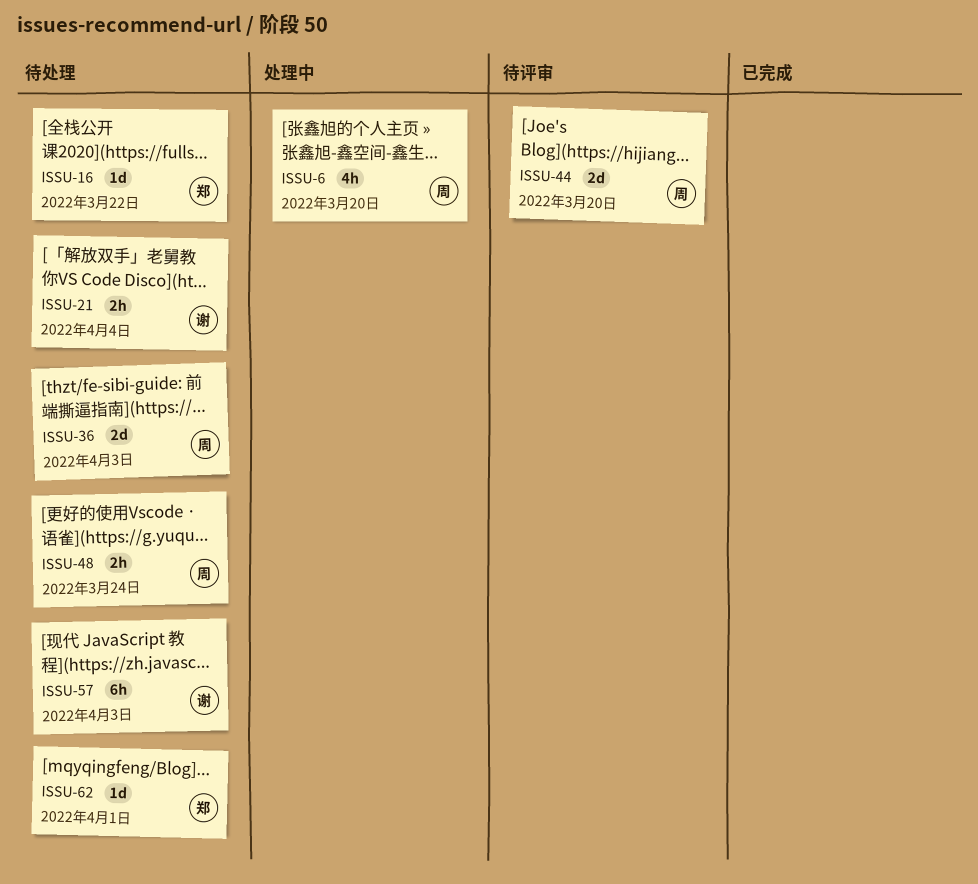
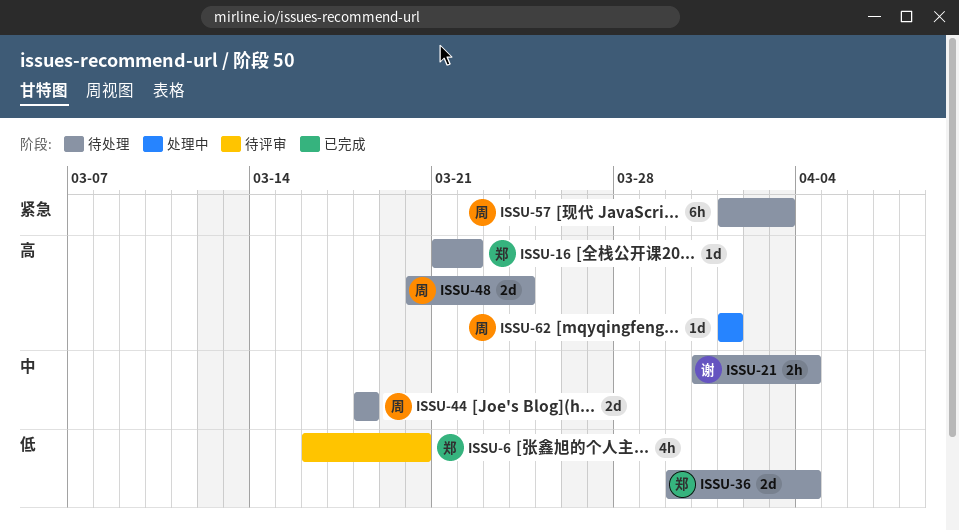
ISSU-6, status: 处理中 -> 待评审
ISSU-6, owner: 周 -> 郑
ISSU-36, owner: 周 -> 郑
ISSU-36, due: Apr 3 -> Apr 4
ISSU-44, status: 待评审 -> 待处理
ISSU-44, due: Mar 20 -> Mar 18
ISSU-48, estimate: 2h -> 2d
ISSU-57, owner: 谢 -> 周
ISSU-62, status: 待处理 -> 处理中
ISSU-62, owner: 郑 -> 周

